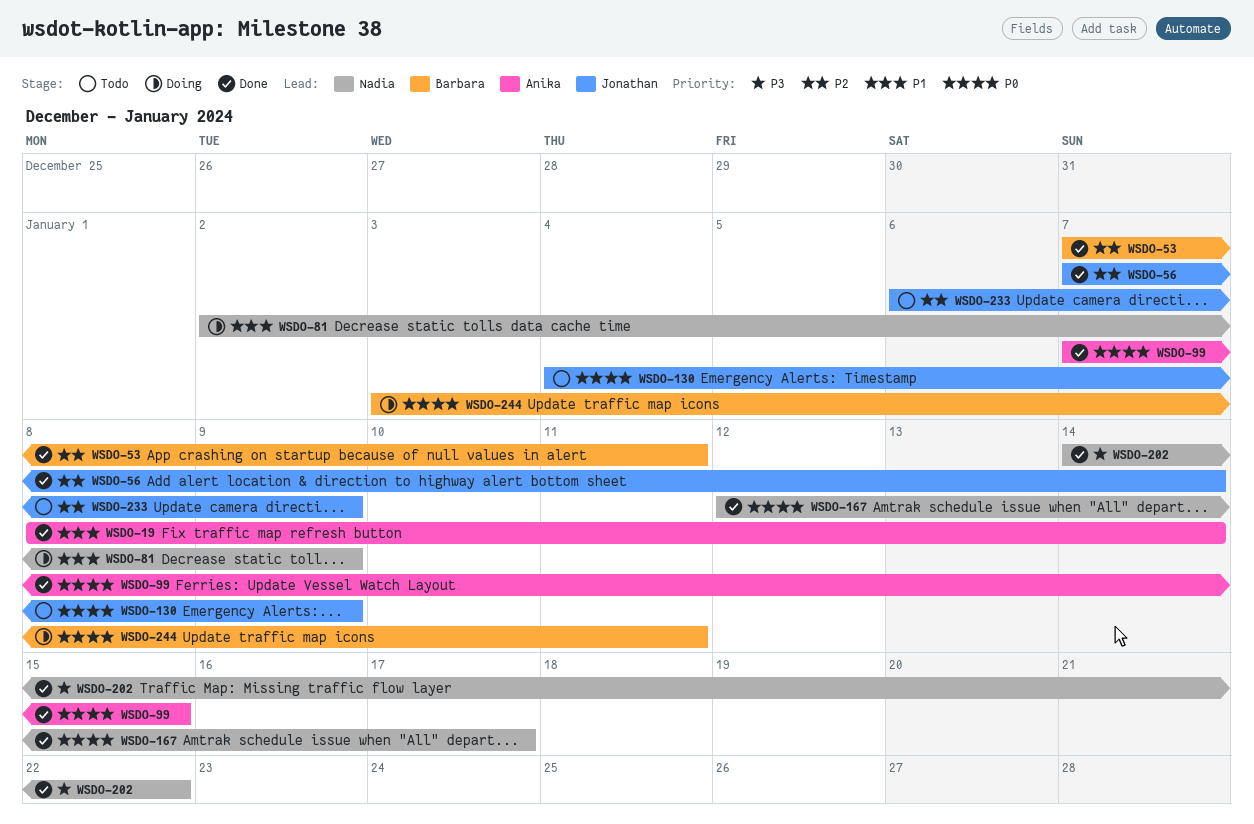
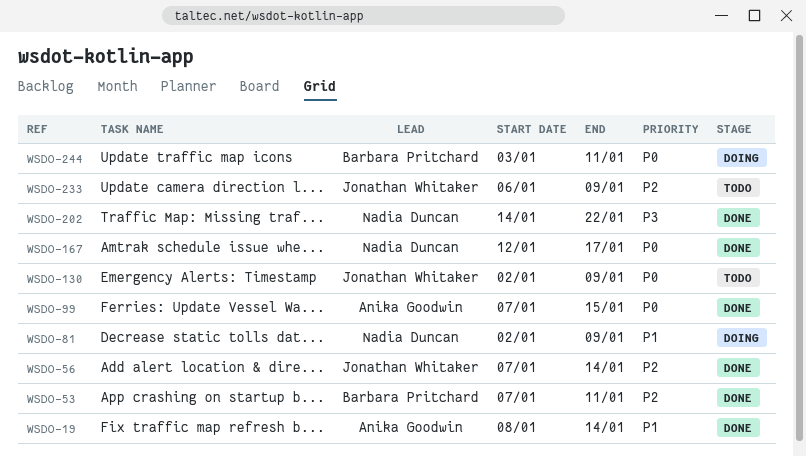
WSDO-130, start: Jan 4 -> Jan 2

